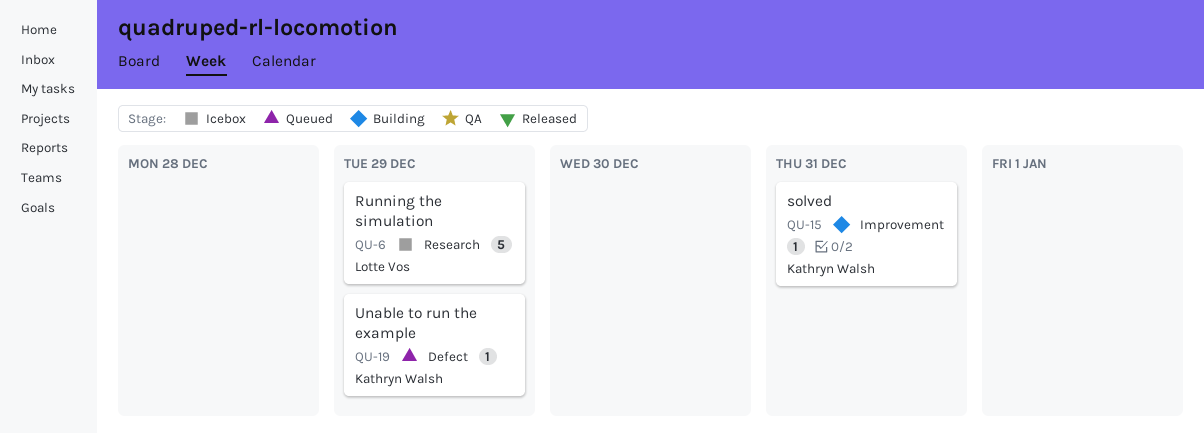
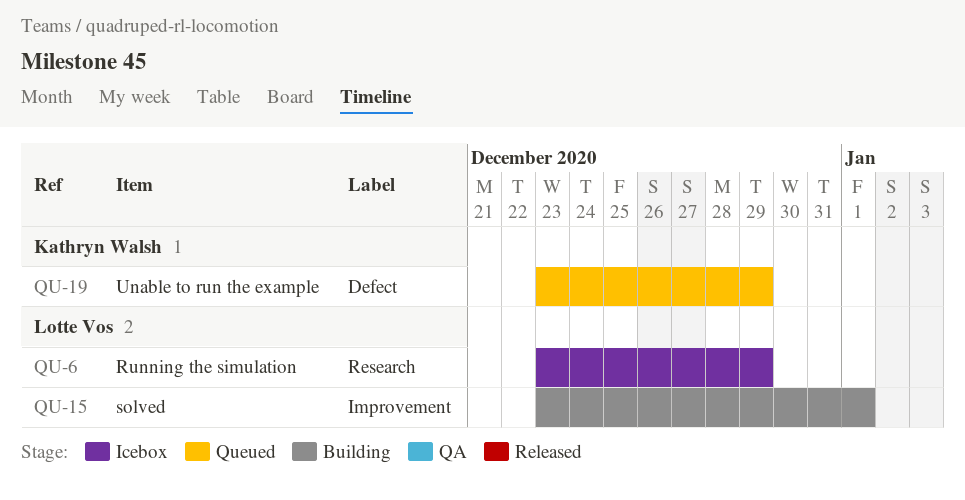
QU-15, owner: Kathryn Walsh -> Lotte Vos
QU-15, due: Dec 31 -> Jan 1

